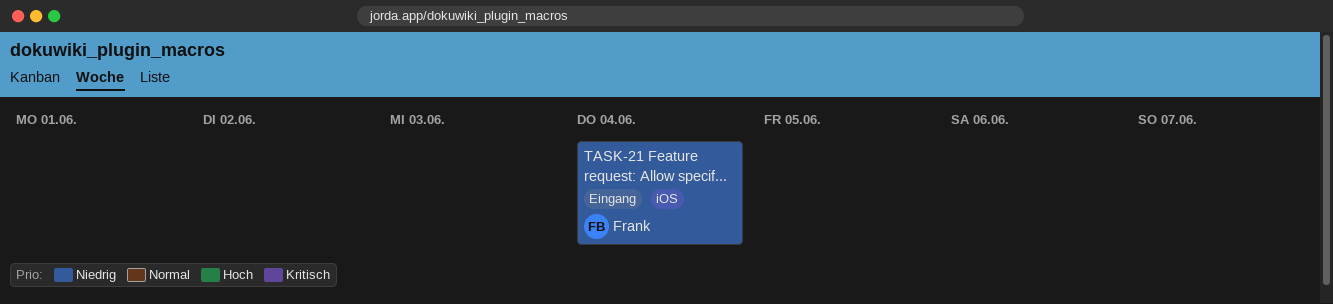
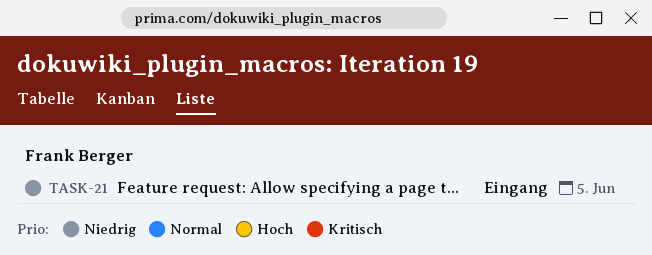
TASK-21, due: Jun 4 -> Jun 5

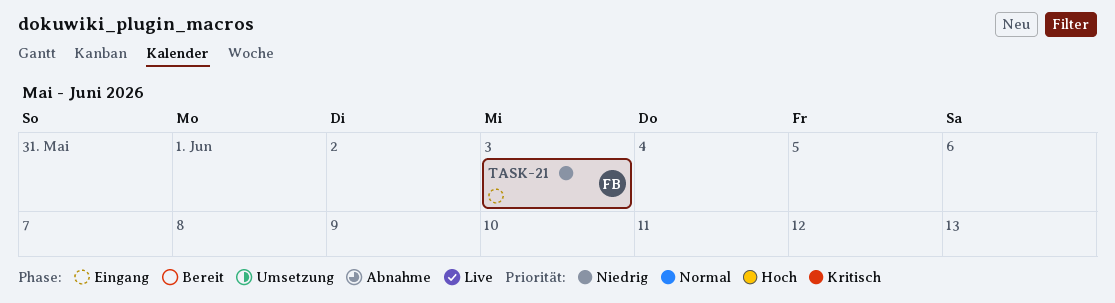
TASK-21, due: Jun 5 -> Jun 3

